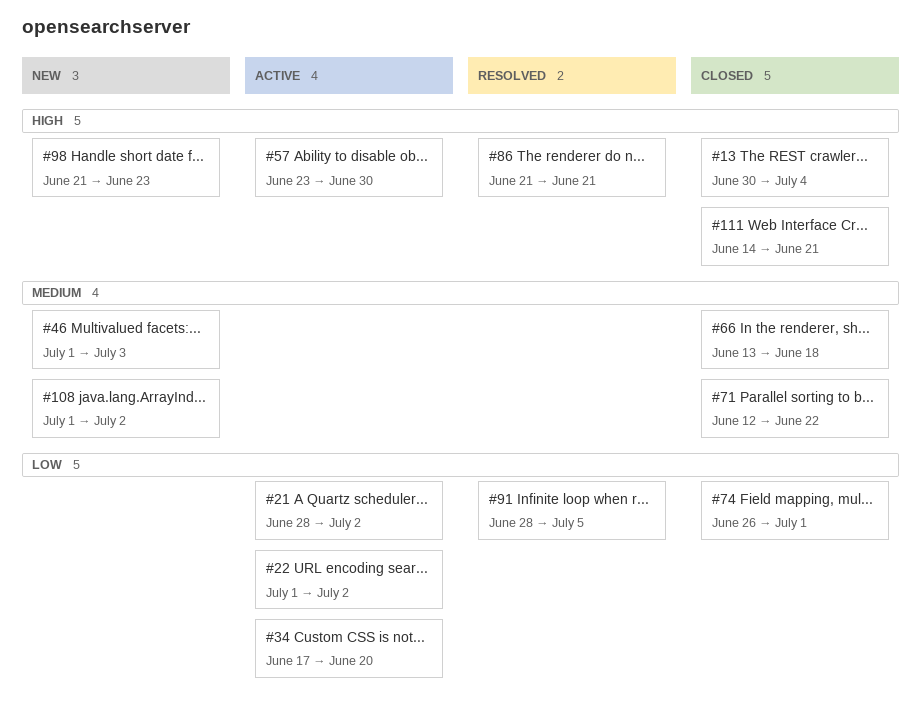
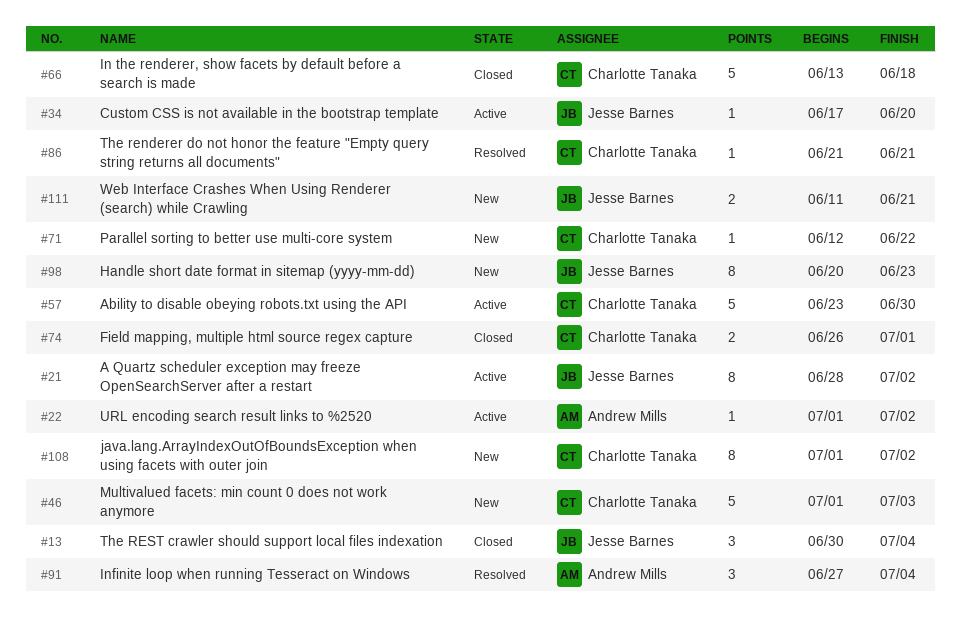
#71, status: Closed -> New
#91, start: Jun 28 -> Jun 27
#91, due: Jul 5 -> Jul 4
#98, start: Jun 21 -> Jun 20
#111, status: Closed -> New
#111, start: Jun 14 -> Jun 11

